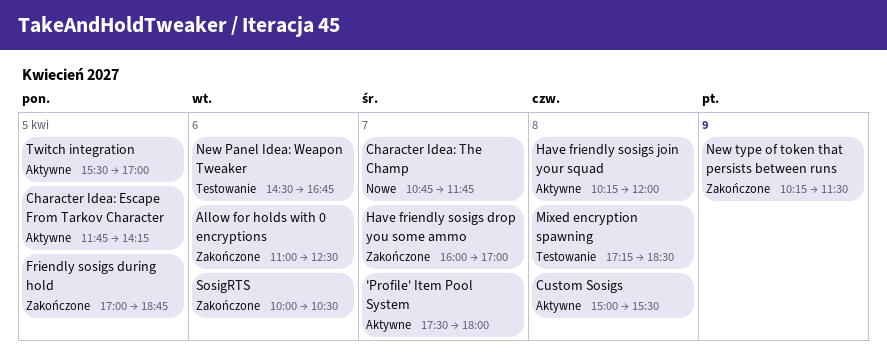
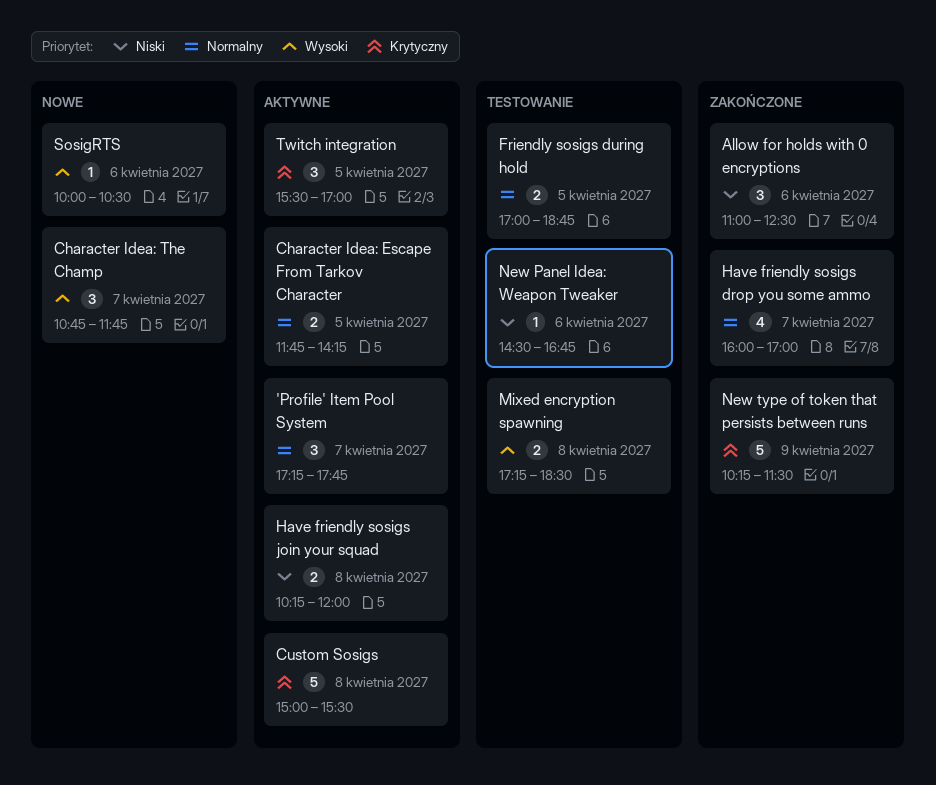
'Profile' Item Pool System, begins: 17:30 -> 17:15
'Profile' Item Pool System, ends: 18:00 -> 17:45
Friendly sosigs during hold, status: Zakończone -> Testowanie
SosigRTS, status: Zakończone -> Nowe

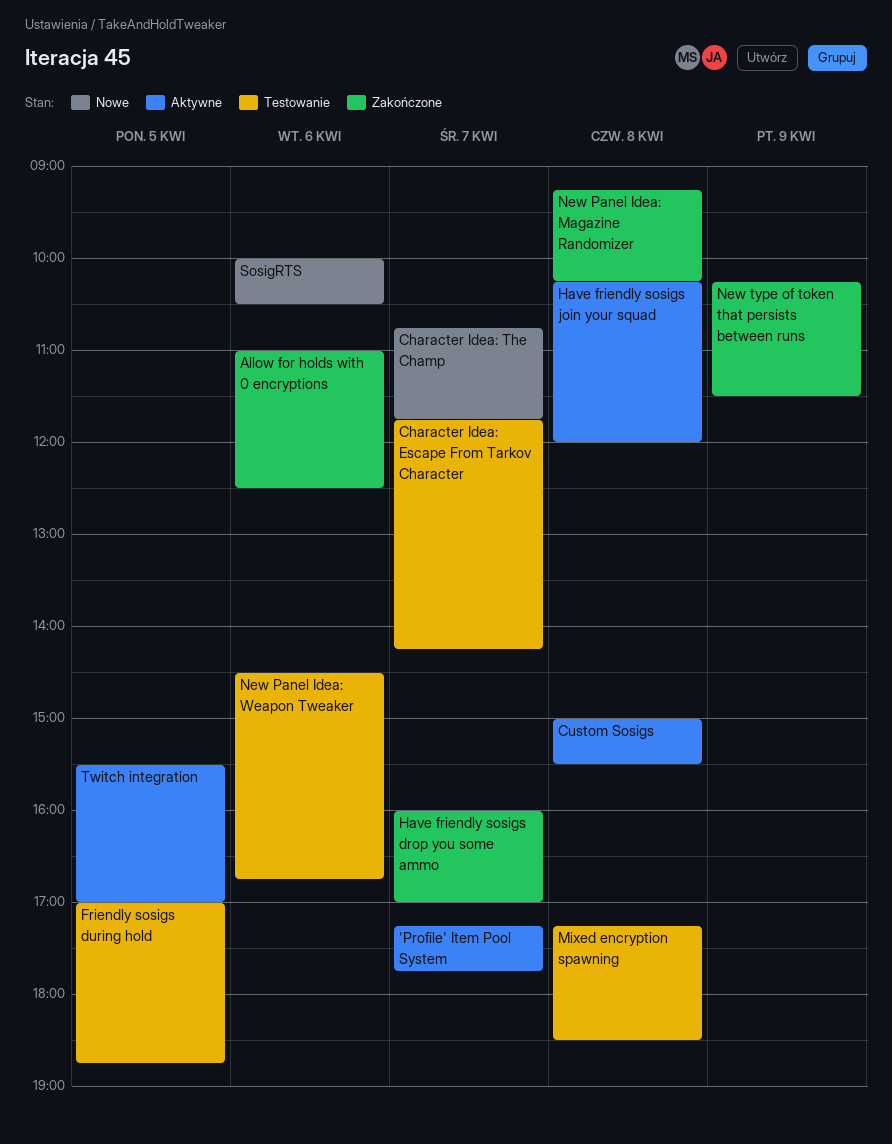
Character Idea: Escape From Tarkov Character, status: Aktywne -> Testowanie
Character Idea: Escape From Tarkov Character, day: Apr 5 -> Apr 7
New Panel Idea: Magazine Randomizer: none -> present

